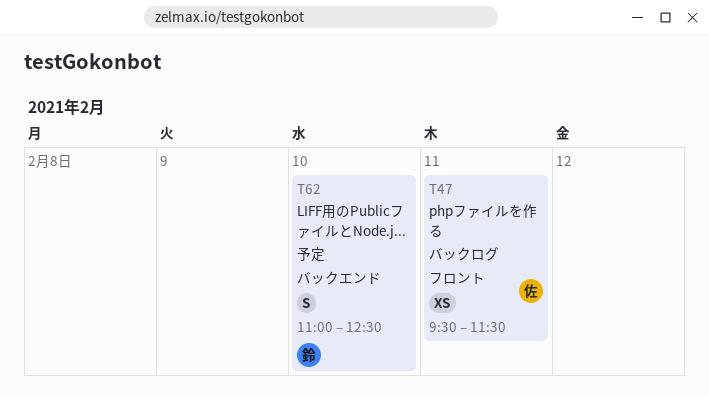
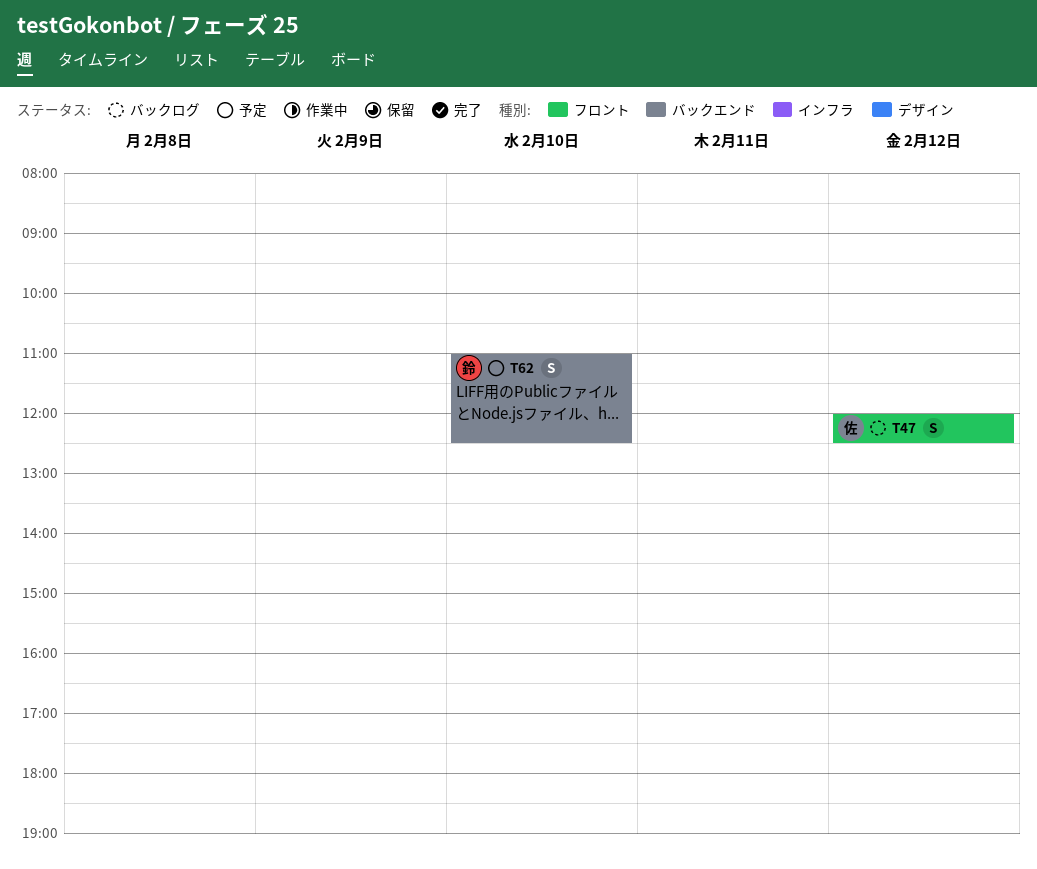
T47, estimate: XS -> S
T47, day: Feb 11 -> Feb 12
T47, begins: 09:30 -> 12:00
T47, ends: 11:30 -> 12:30

